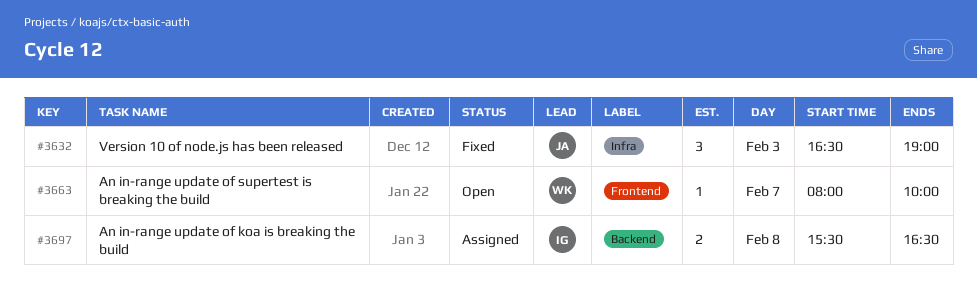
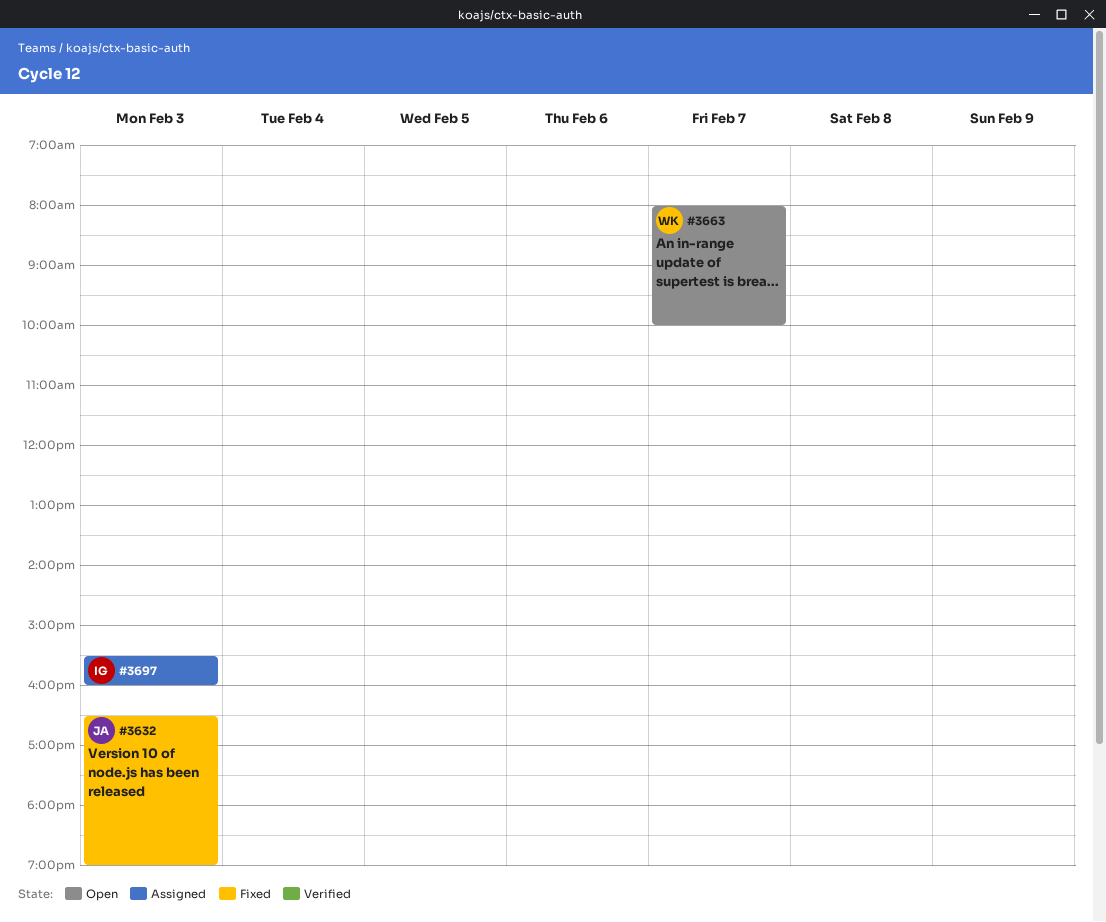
#3697, day: Feb 8 -> Feb 3
#3697, ends: 16:30 -> 16:00

